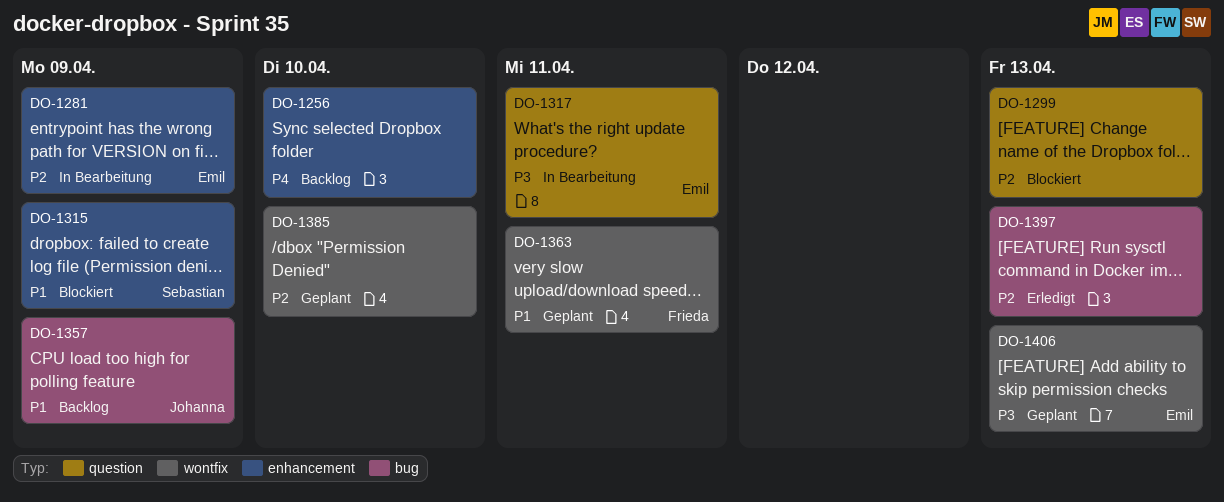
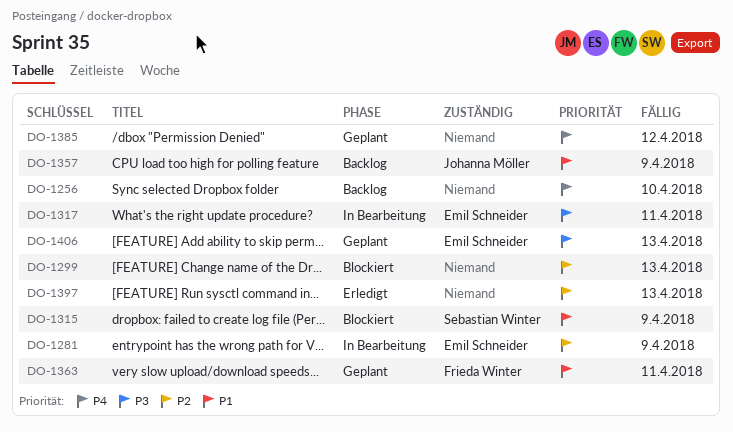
DO-1385, priority: P2 -> P4
DO-1385, due: Apr 10 -> Apr 12

